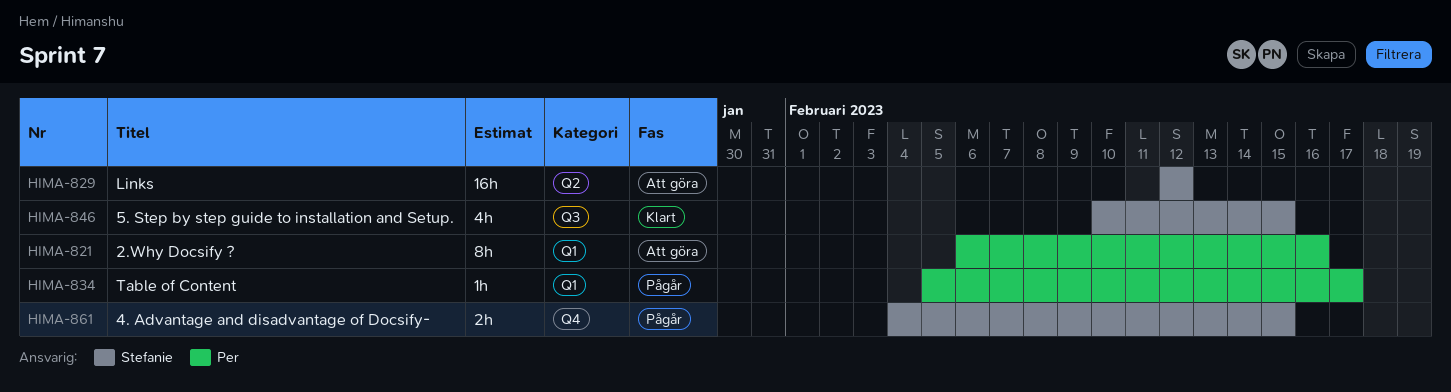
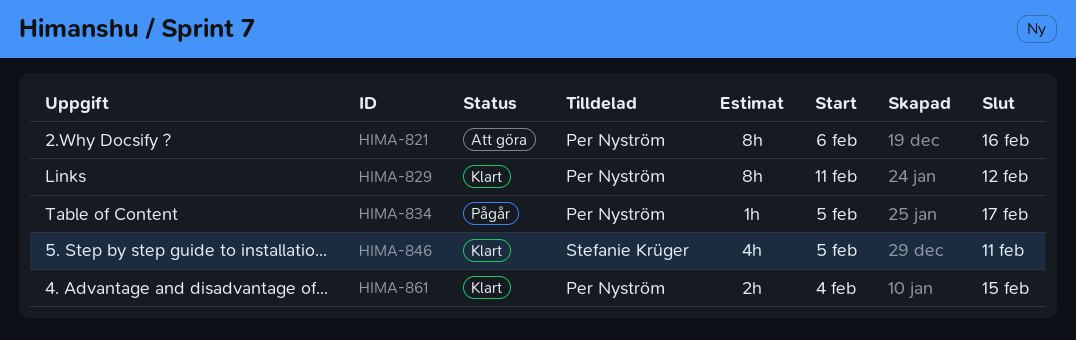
HIMA-829, status: Att göra -> Klart
HIMA-829, owner: Stefanie Krüger -> Per Nyström
HIMA-829, estimate: 16h -> 8h
HIMA-829, start: Feb 12 -> Feb 11
HIMA-846, start: Feb 10 -> Feb 5
HIMA-846, due: Feb 15 -> Feb 11
HIMA-861, status: Pågår -> Klart
HIMA-861, owner: Stefanie Krüger -> Per Nyström

